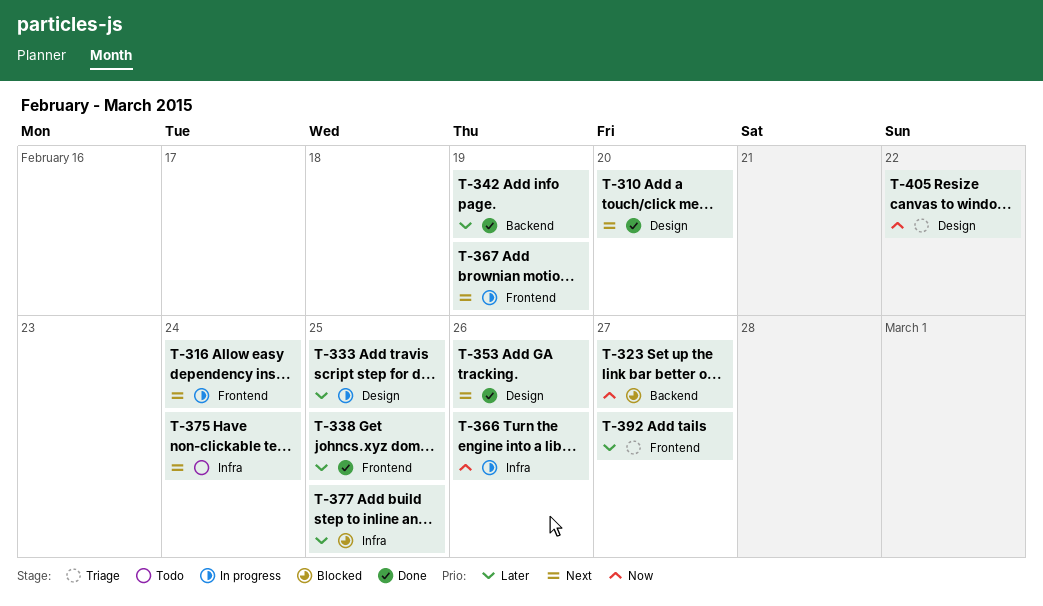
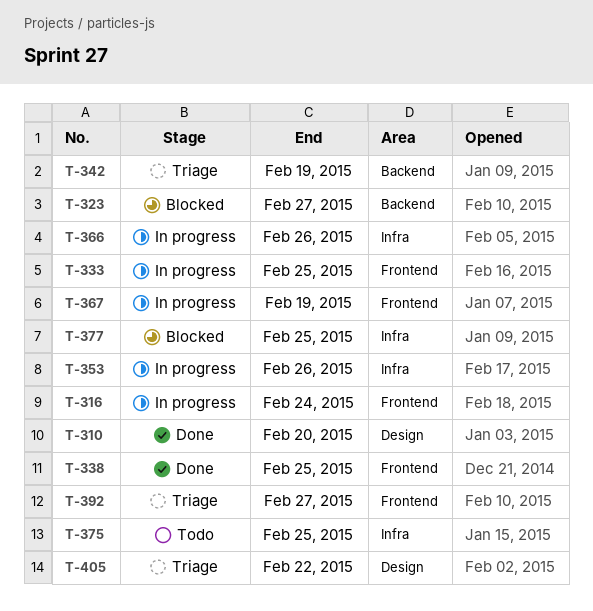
T-333, label: Design -> Frontend
T-342, status: Done -> Triage
T-353, status: Done -> In progress
T-353, label: Design -> Infra
T-375, due: Feb 24 -> Feb 25

